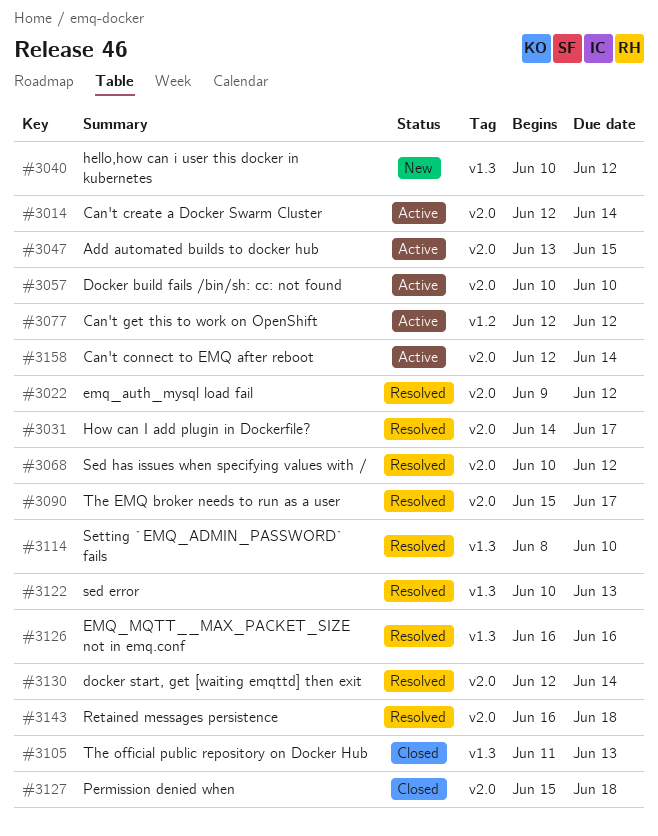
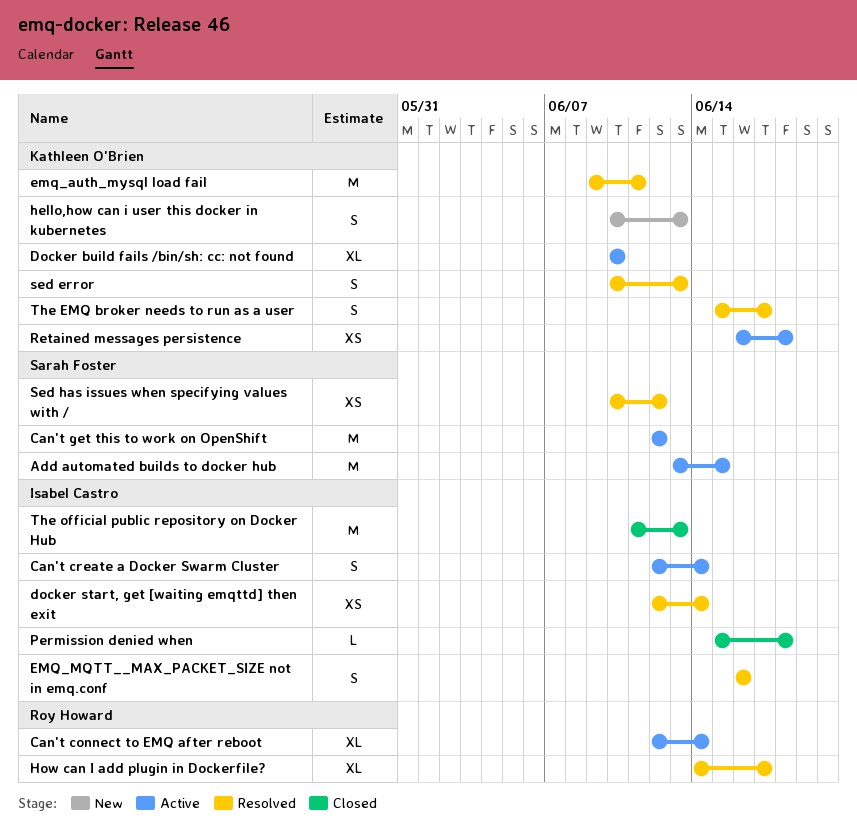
emq_auth_mysql load fail, due: Jun 12 -> Jun 11
hello,how can i user this docker in kubernetes, due: Jun 12 -> Jun 13
Retained messages persistence, status: Resolved -> Active
Setting `EMQ_ADMIN_PASSWORD` fails: present -> none

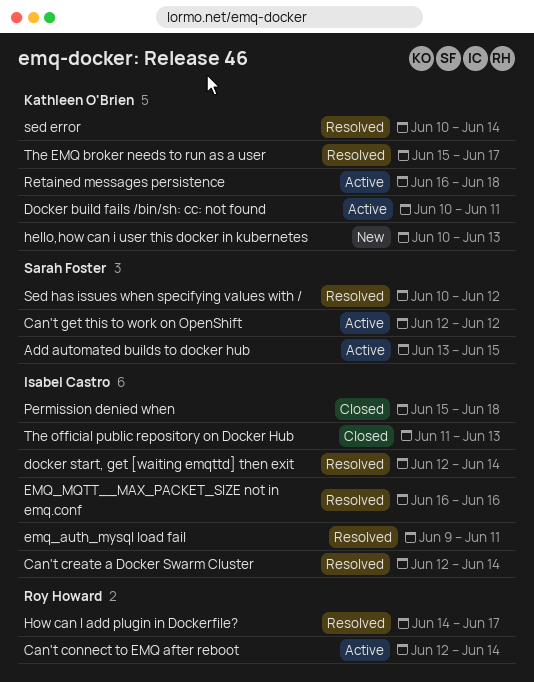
Can't create a Docker Swarm Cluster, status: Active -> Resolved
Docker build fails /bin/sh: cc: not found, due: Jun 10 -> Jun 11
emq_auth_mysql load fail, owner: Kathleen O'Brien -> Isabel Castro
sed error, due: Jun 13 -> Jun 14

